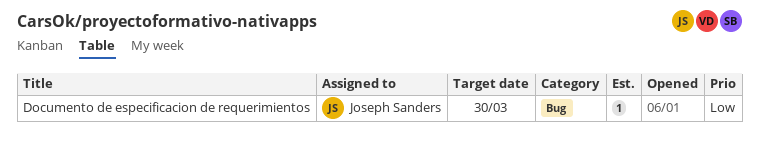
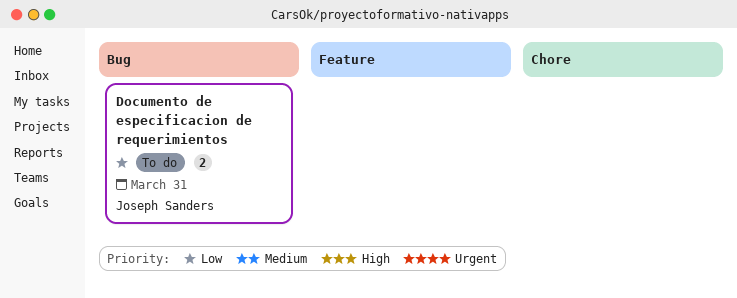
Documento de especificacion de requerimientos, estimate: 1 -> 2
Documento de especificacion de requerimientos, due: Mar 30 -> Mar 31

